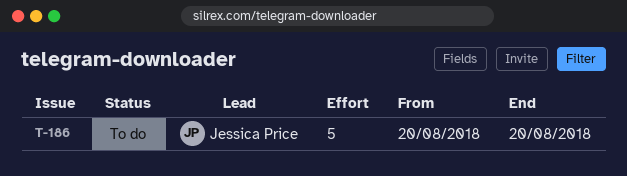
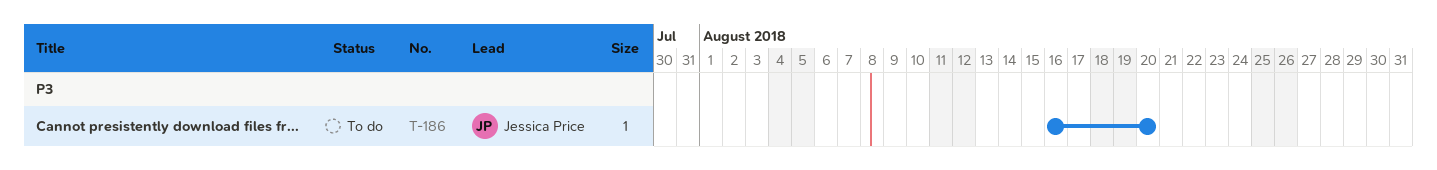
T-186, estimate: 5 -> 1
T-186, start: Aug 20 -> Aug 16

